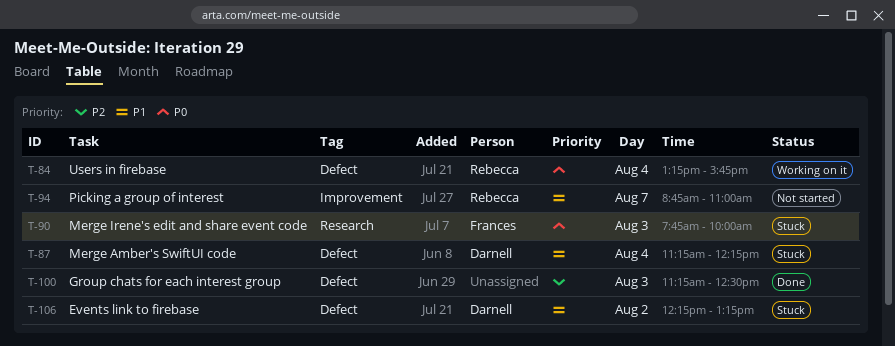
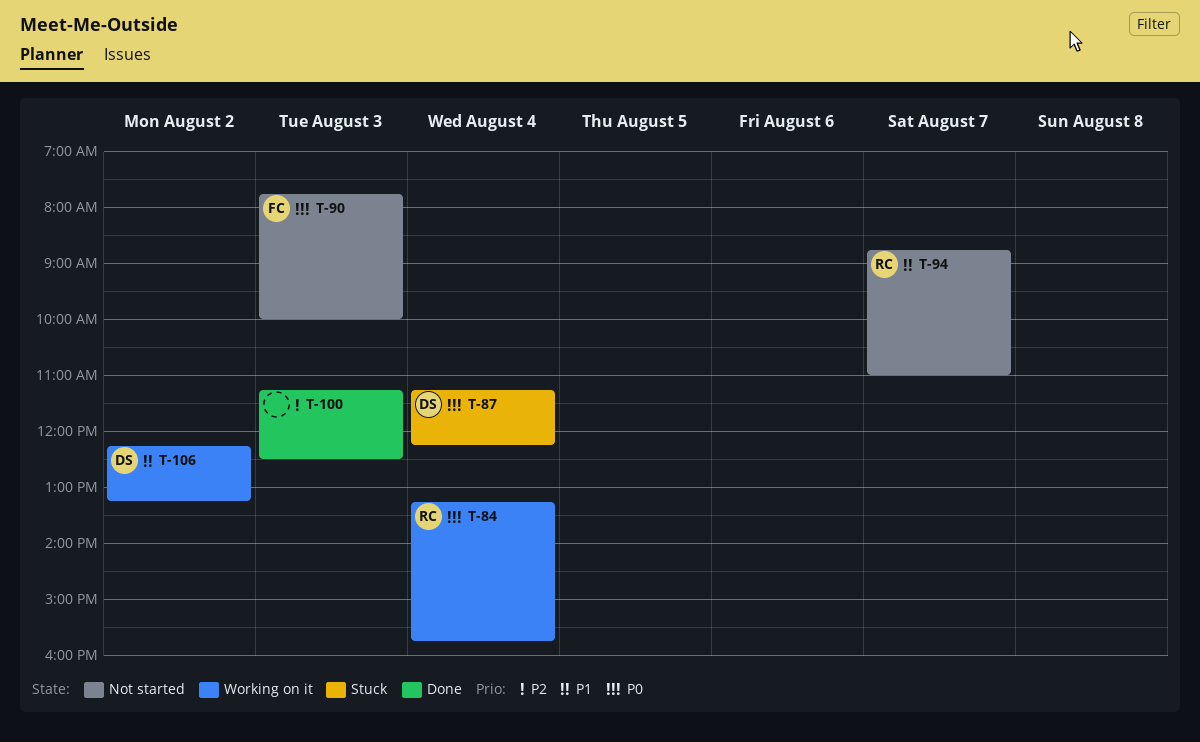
T-87, priority: P1 -> P0
T-90, status: Stuck -> Not started
T-106, status: Stuck -> Working on it

